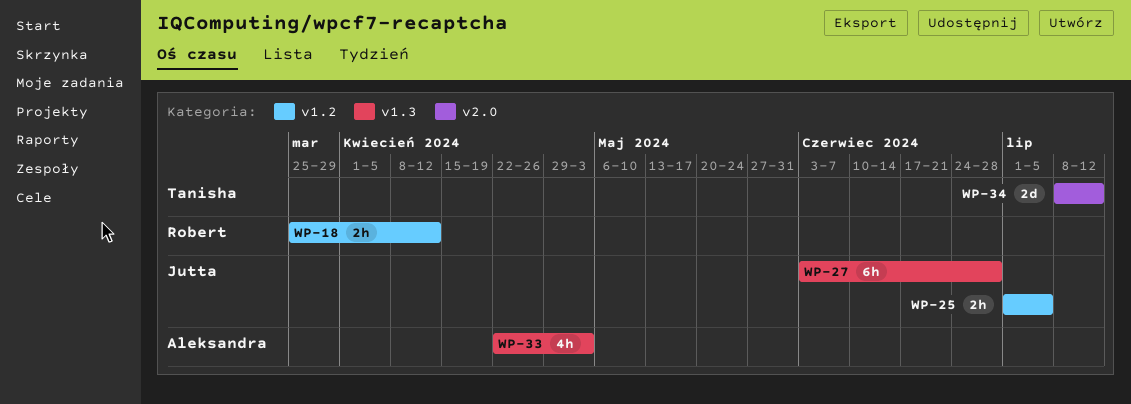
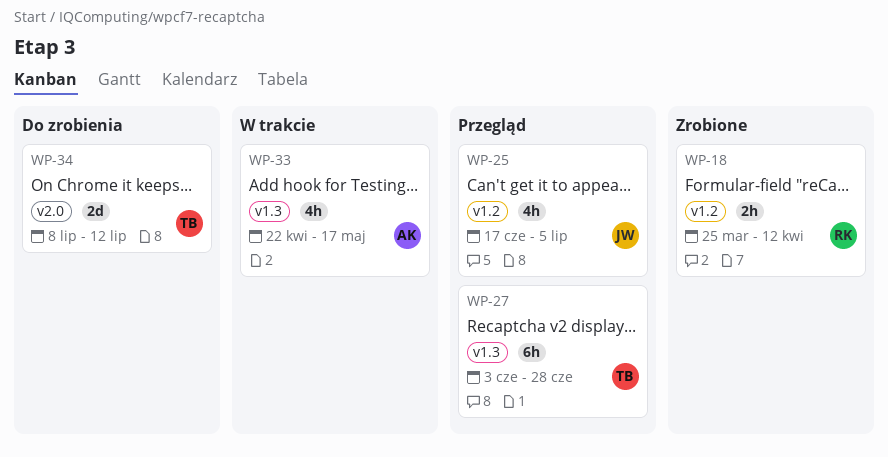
WP-25, estimate: 2h -> 4h
WP-25, start: Jul 1 -> Jun 17
WP-27, owner: Jutta -> Tanisha
WP-33, due: May 3 -> May 17

